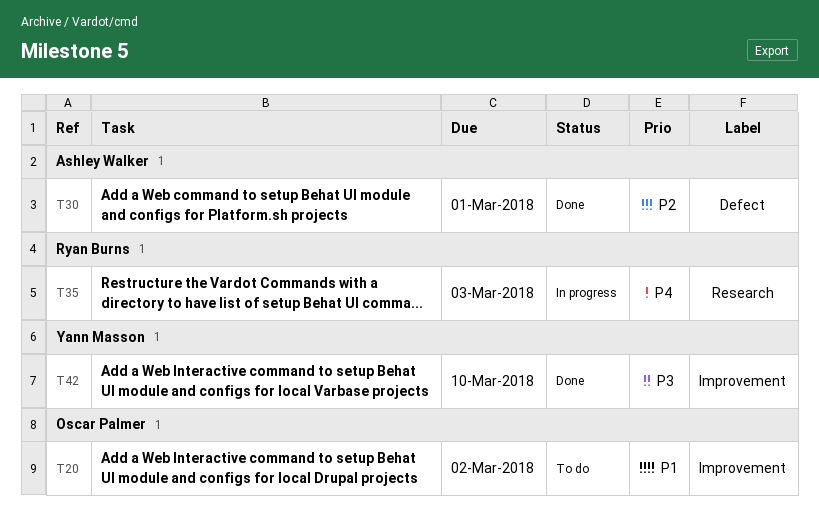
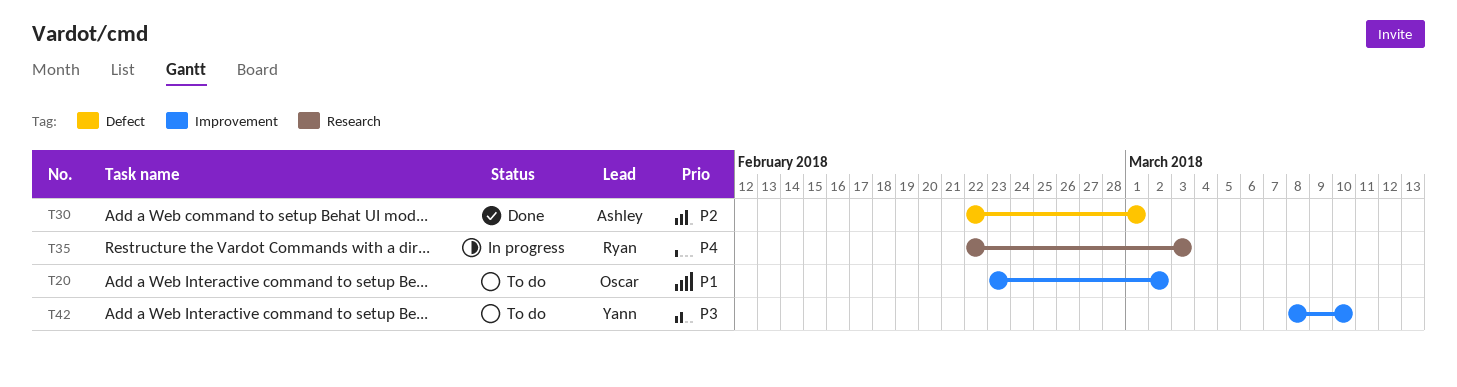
T42, status: Done -> To do

